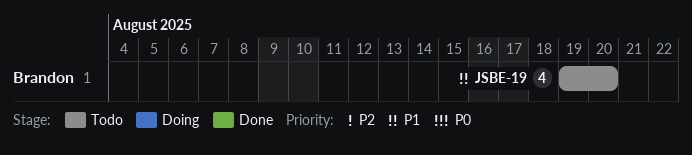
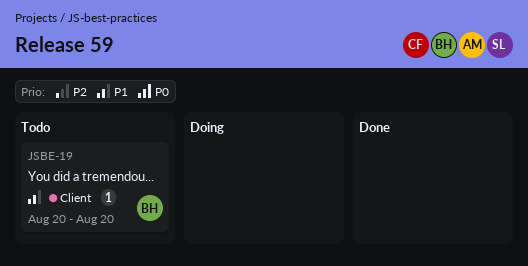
JSBE-19, estimate: 4 -> 1
JSBE-19, start: Aug 19 -> Aug 20

